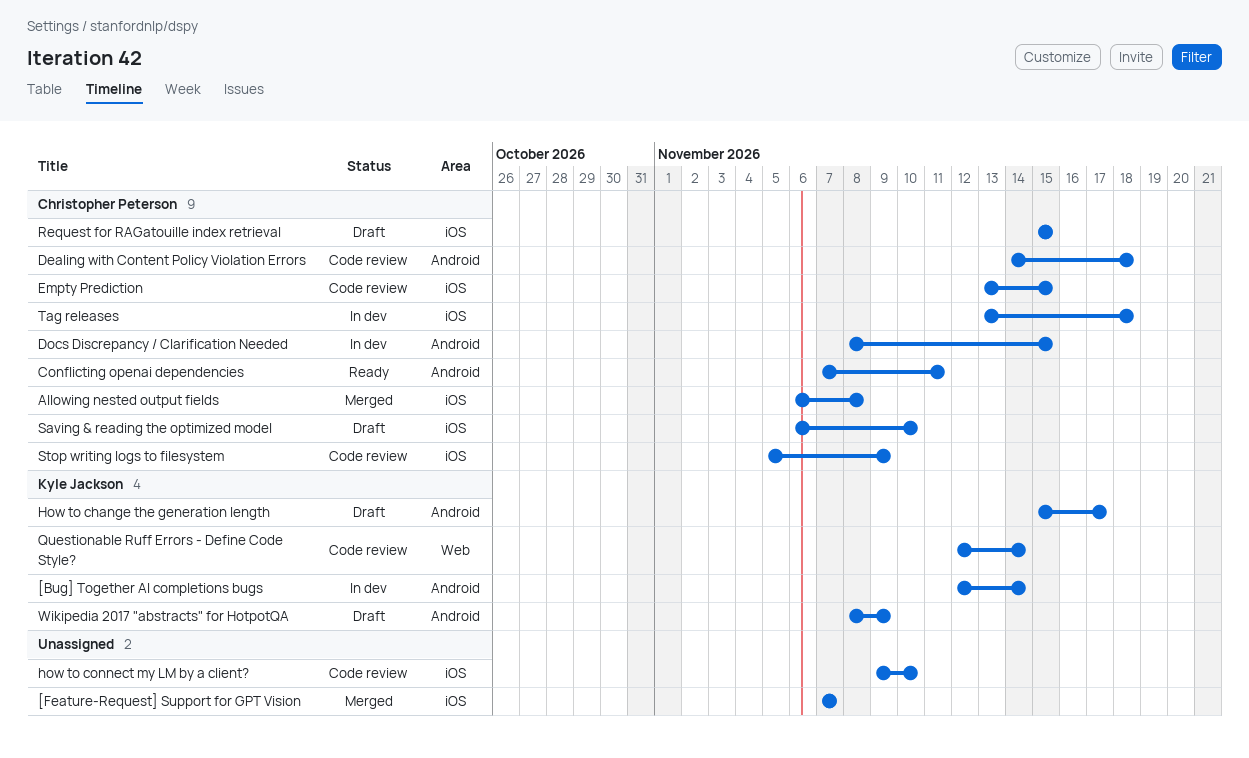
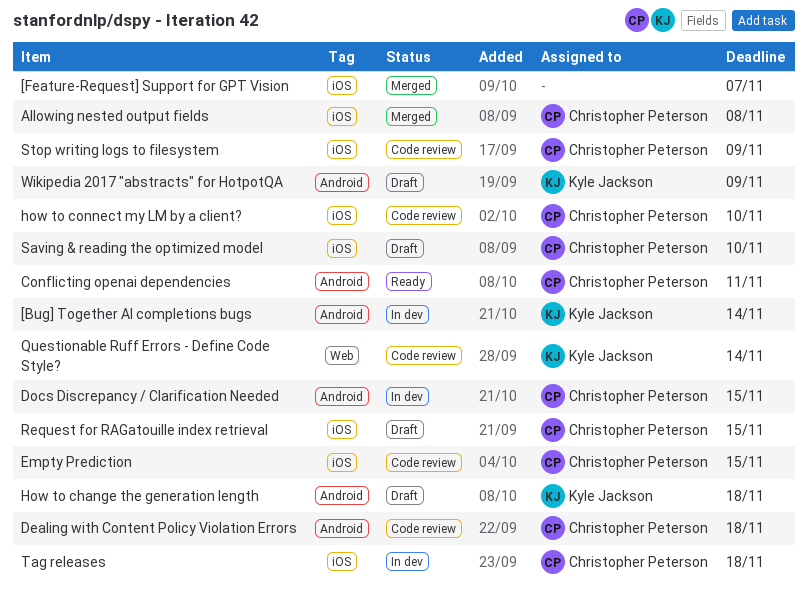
How to change the generation length, due: Nov 17 -> Nov 18
how to connect my LM by a client?, owner: none -> Christopher Peterson

